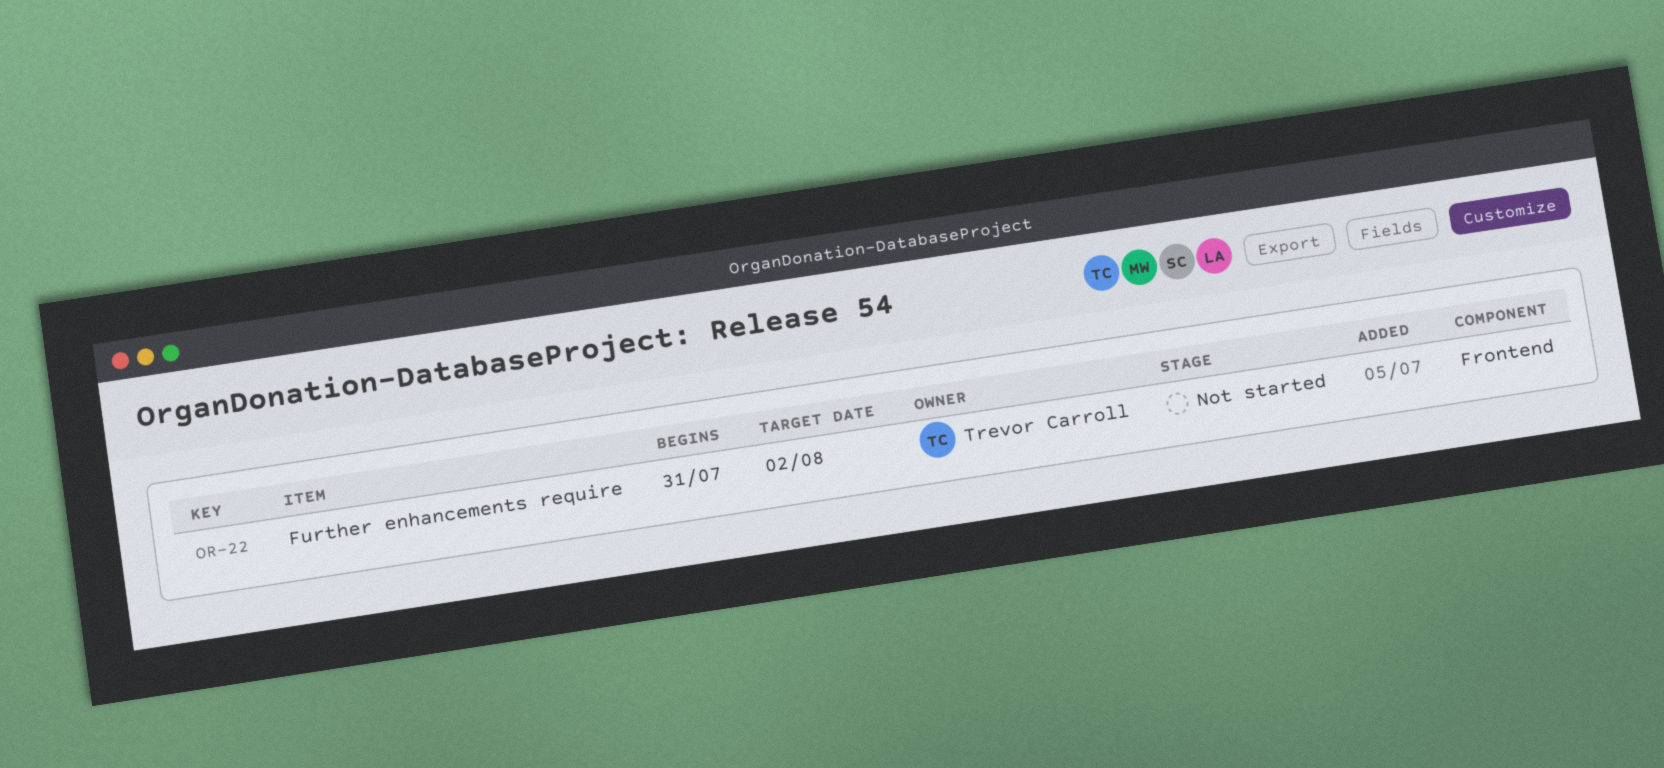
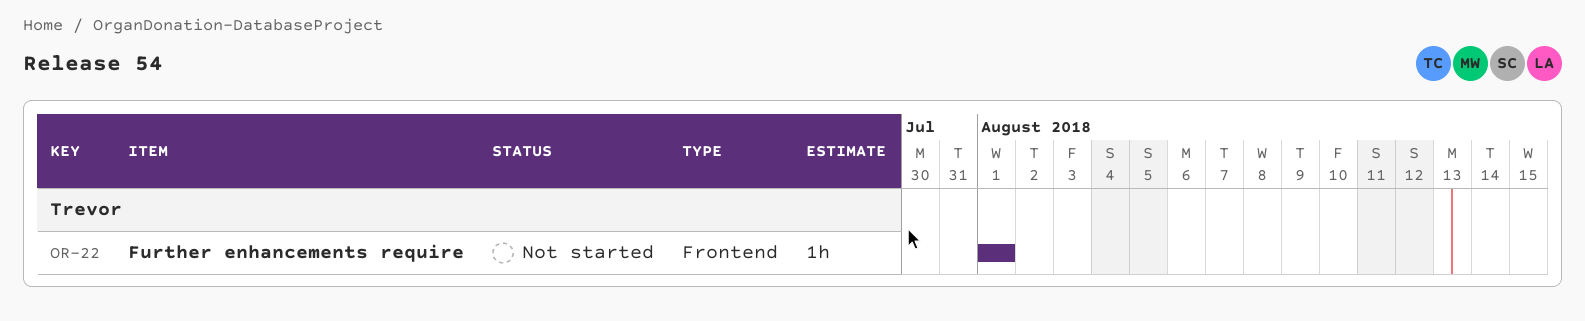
OR-22, start: Jul 31 -> Aug 1
OR-22, due: Aug 2 -> Aug 1

